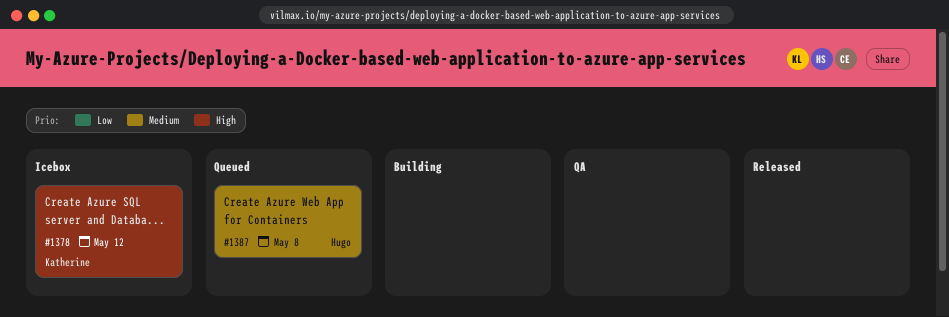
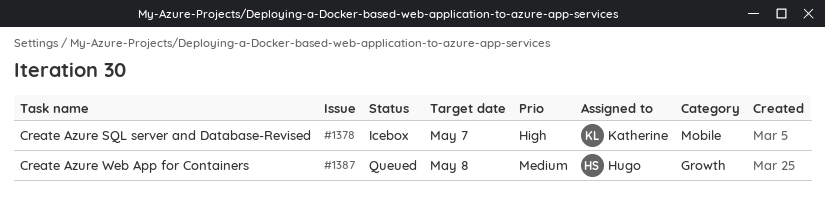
#1378, due: May 12 -> May 7

